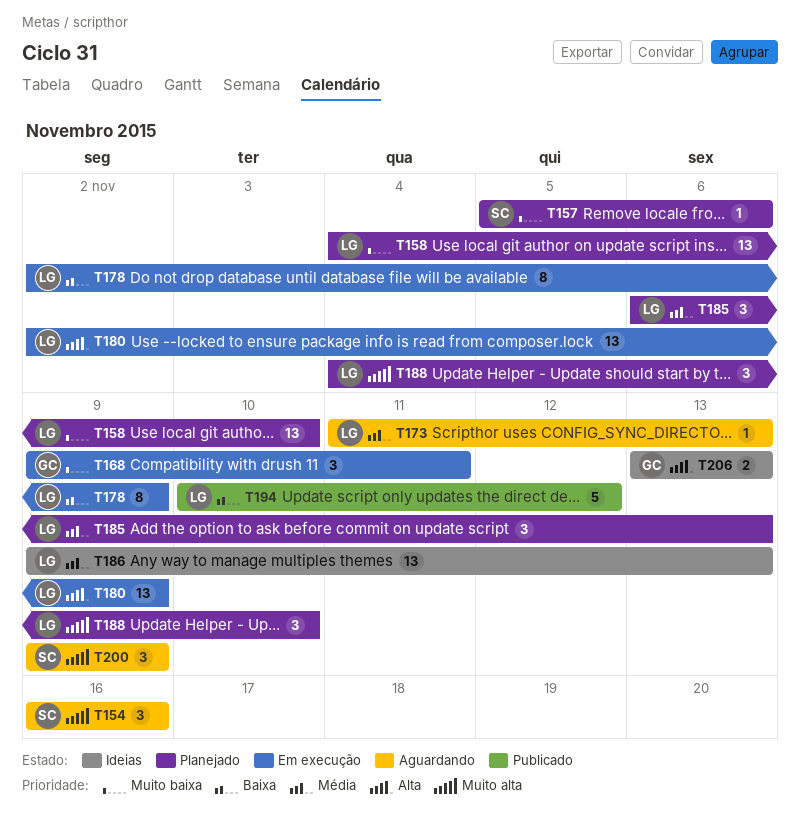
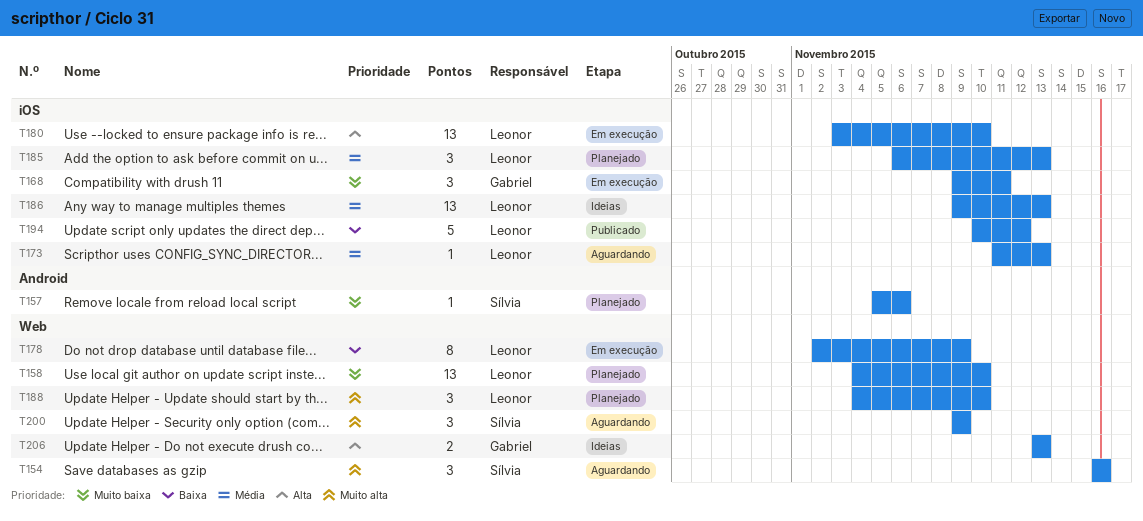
T180, start: Nov 2 -> Nov 3
T180, due: Nov 9 -> Nov 10

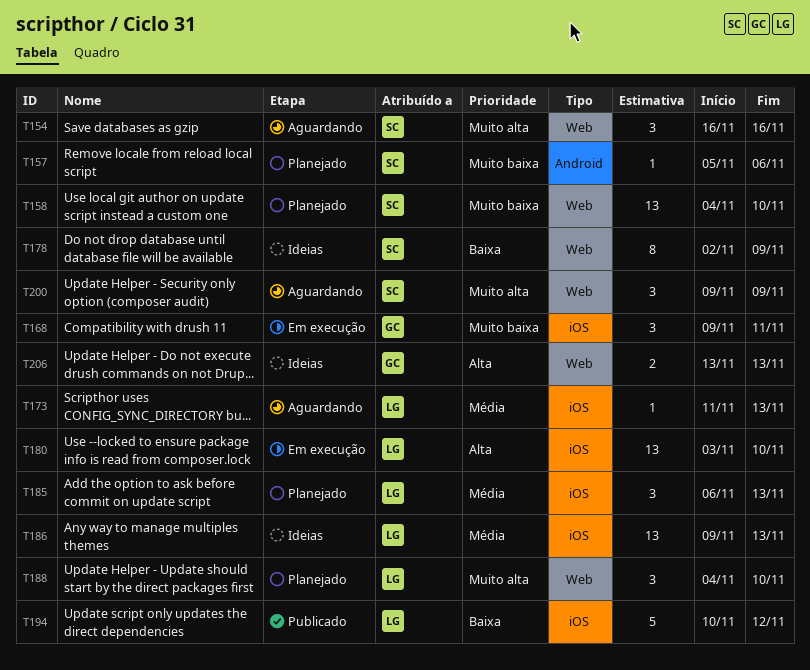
T158, owner: Leonor -> Sílvia
T178, status: Em execução -> Ideias
T178, owner: Leonor -> Sílvia

